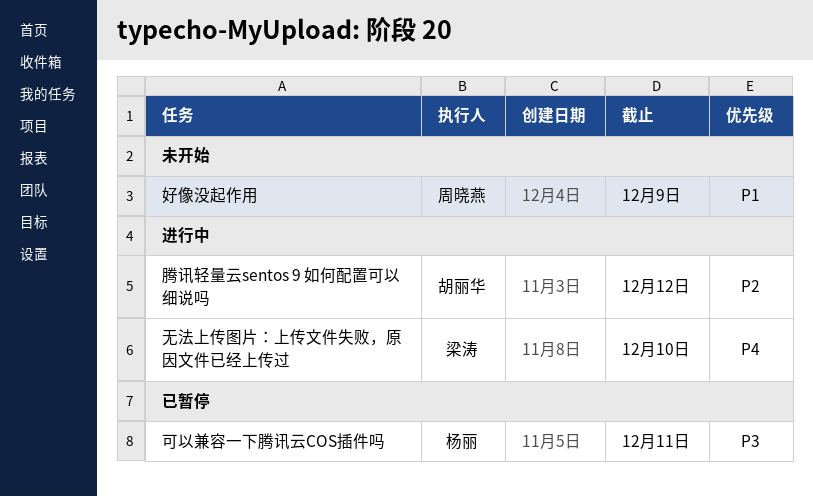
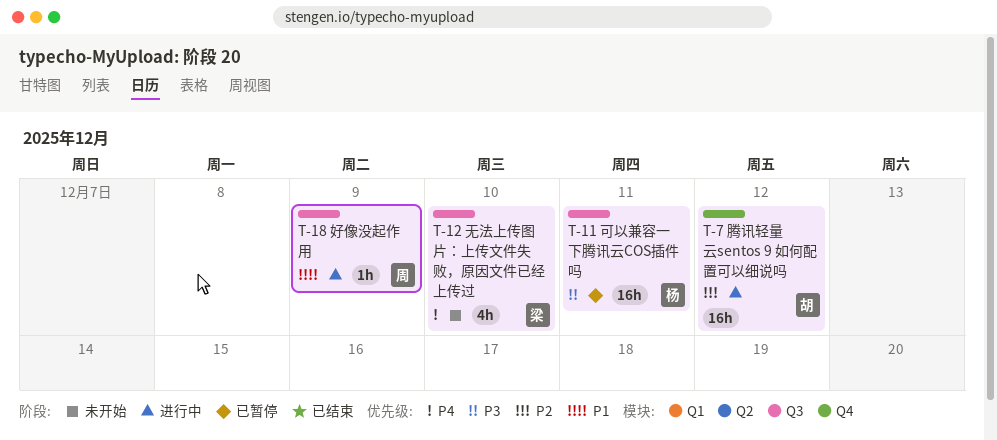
好像没起作用, status: 未开始 -> 进行中
无法上传图片：上传文件失败，原因文件已经上传过, status: 进行中 -> 未开始

